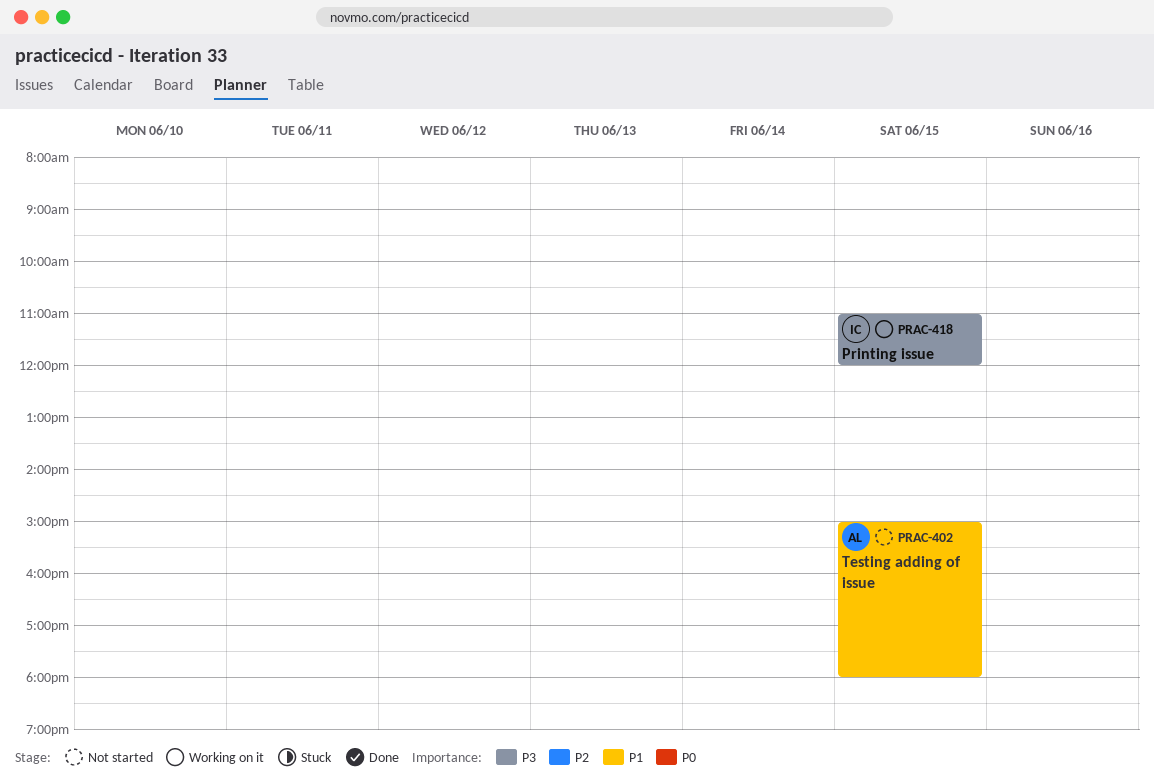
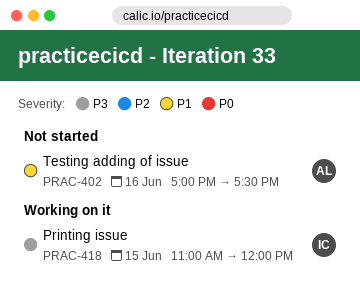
PRAC-402, day: Jun 15 -> Jun 16
PRAC-402, begins: 15:00 -> 17:00
PRAC-402, ends: 18:00 -> 17:30

